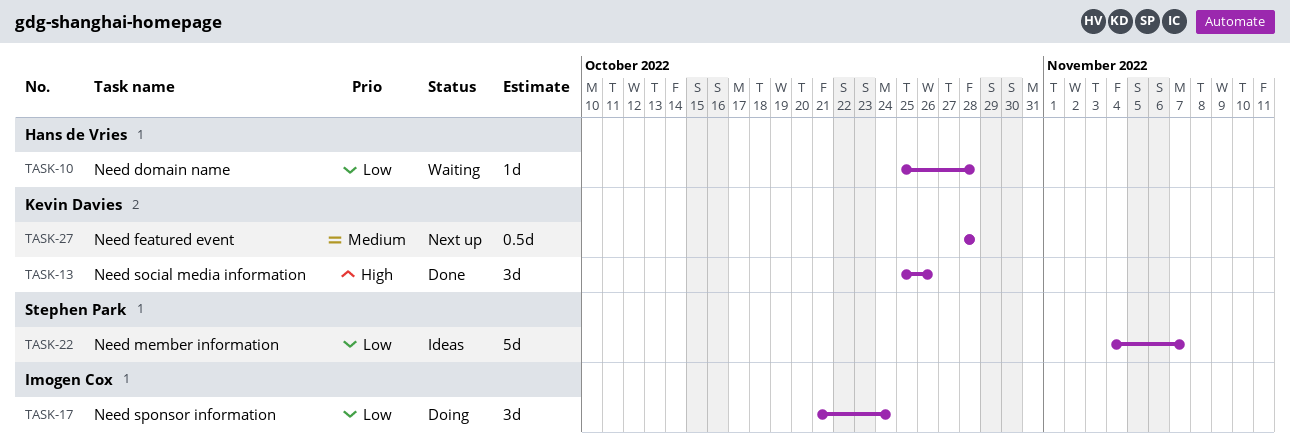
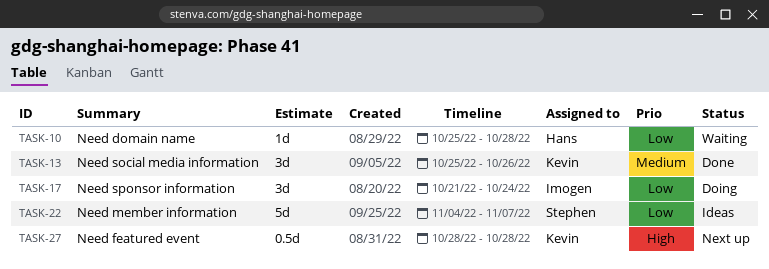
TASK-13, priority: High -> Medium
TASK-27, priority: Medium -> High

